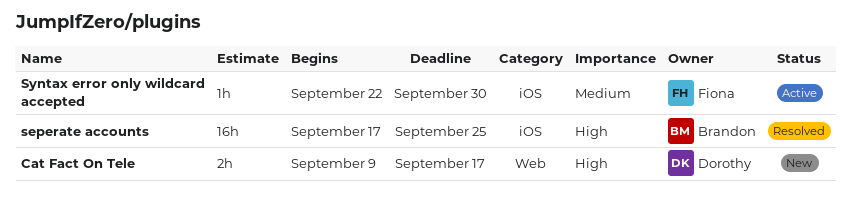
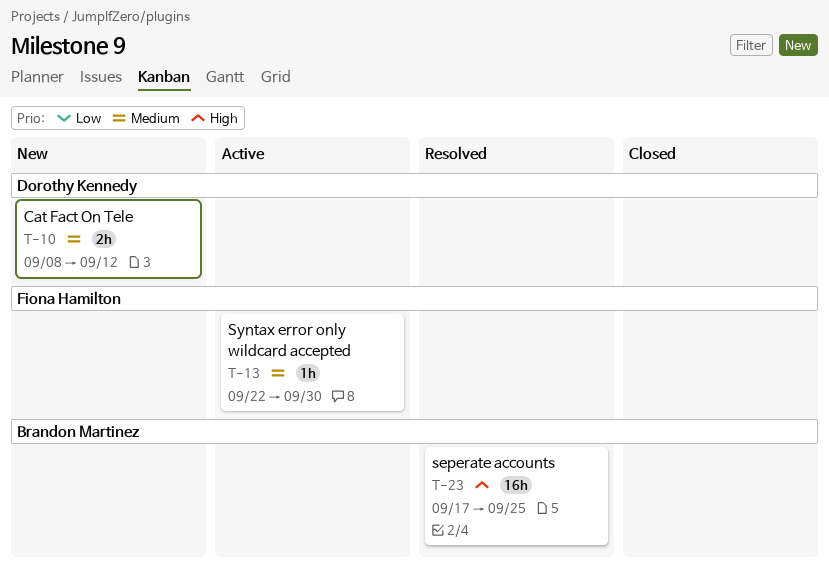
Cat Fact On Tele, priority: High -> Medium
Cat Fact On Tele, start: Sep 9 -> Sep 8
Cat Fact On Tele, due: Sep 17 -> Sep 12

